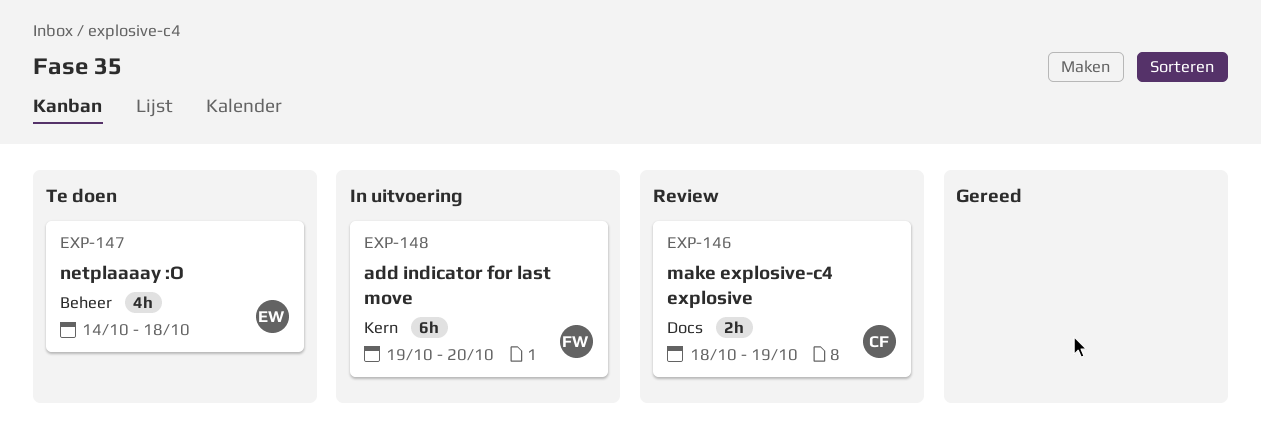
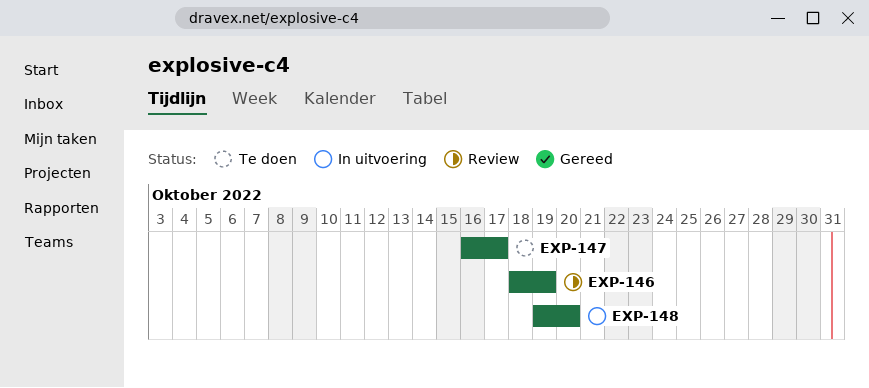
EXP-147, start: Oct 14 -> Oct 16
EXP-147, due: Oct 18 -> Oct 17

